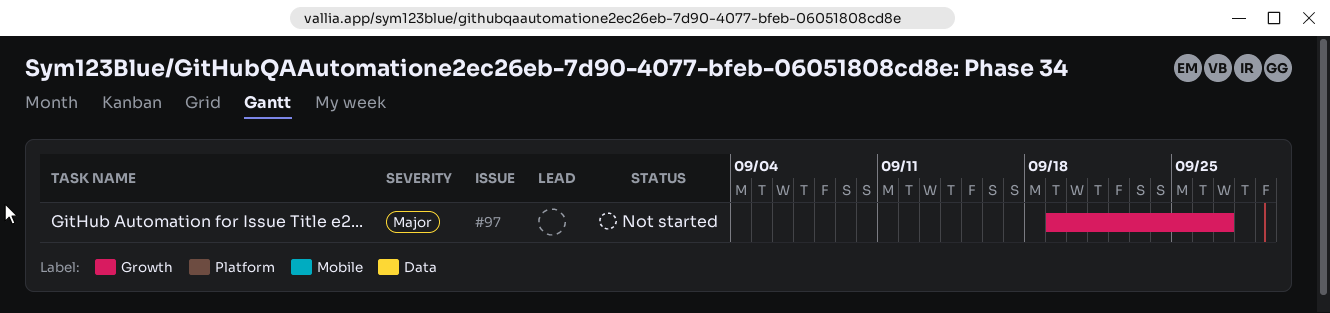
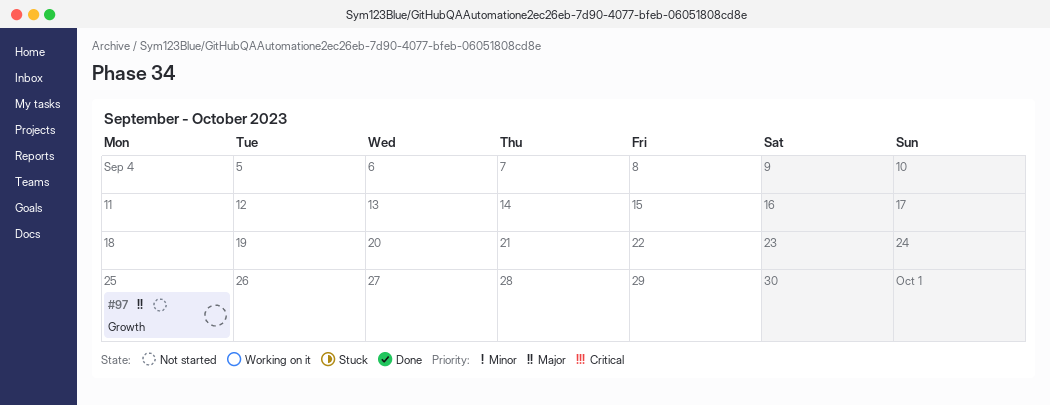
#97, due: Sep 27 -> Sep 25

